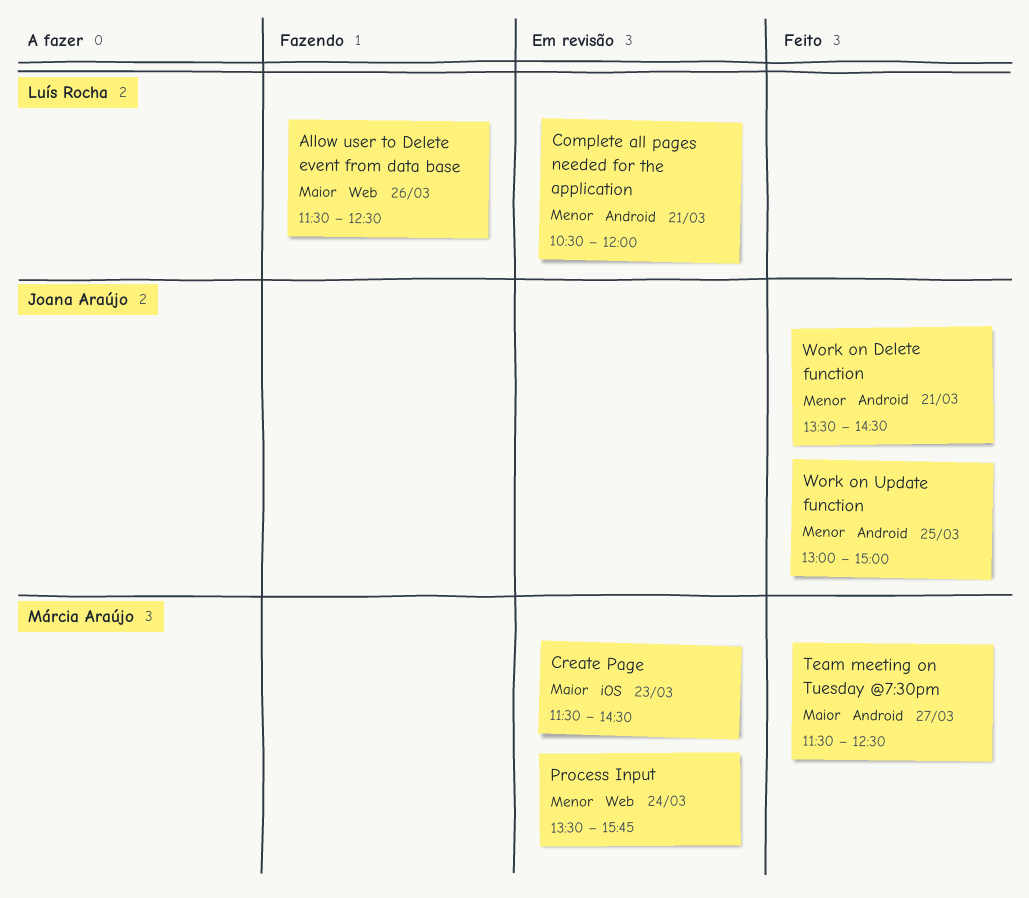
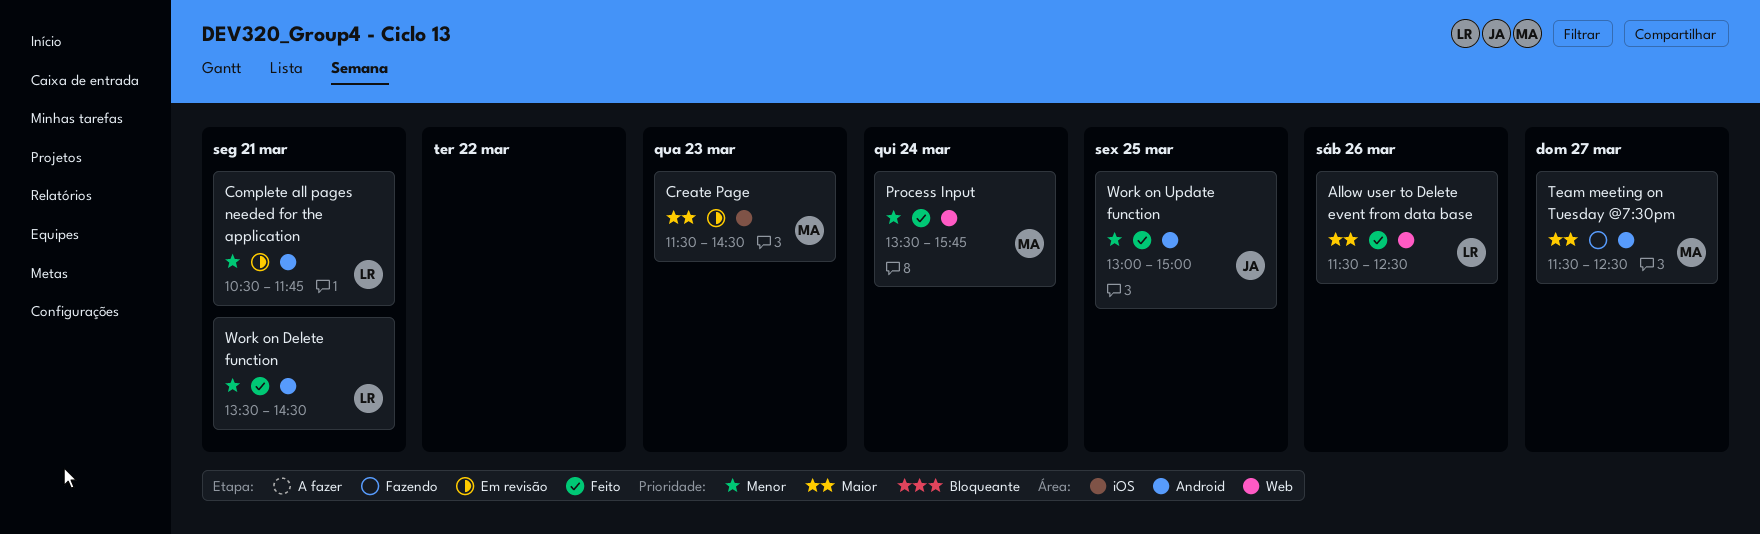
Allow user to Delete event from data base, status: Fazendo -> Feito
Complete all pages needed for the application, ends: 12:00 -> 11:45
Process Input, status: Em revisão -> Feito
Team meeting on Tuesday @7:30pm, status: Feito -> Fazendo
Work on Delete function, owner: Joana Araújo -> Luís Rocha

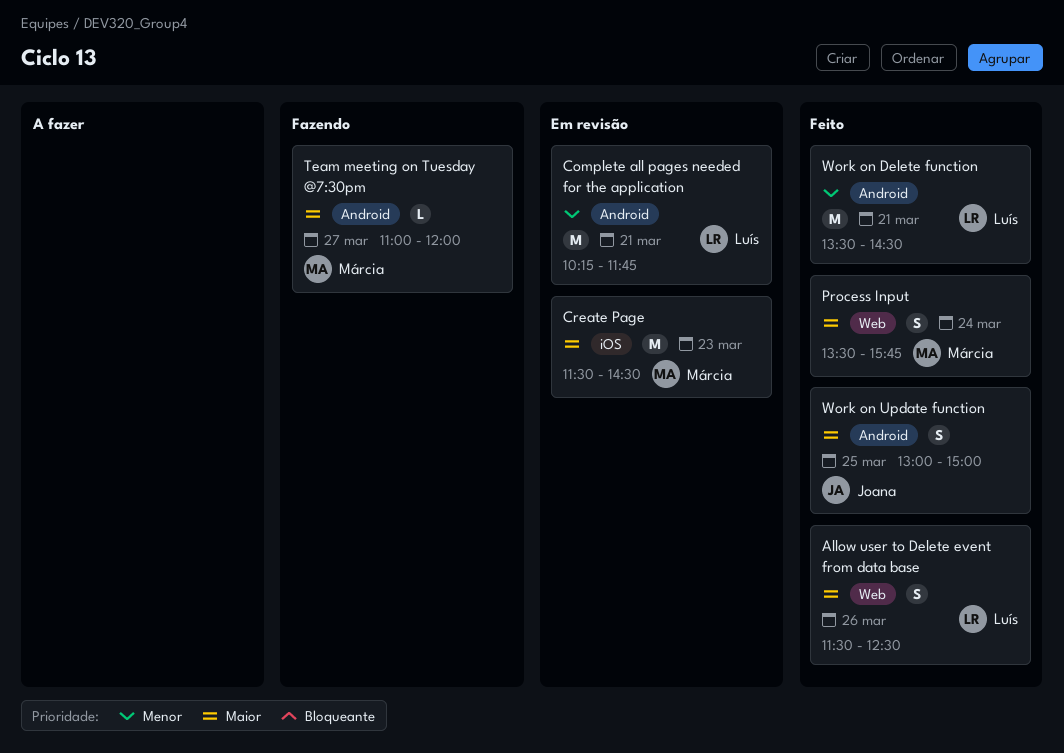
Complete all pages needed for the application, begins: 10:30 -> 10:15
Process Input, priority: Menor -> Maior
Team meeting on Tuesday @7:30pm, begins: 11:30 -> 11:00
Team meeting on Tuesday @7:30pm, ends: 12:30 -> 12:00
Work on Update function, priority: Menor -> Maior

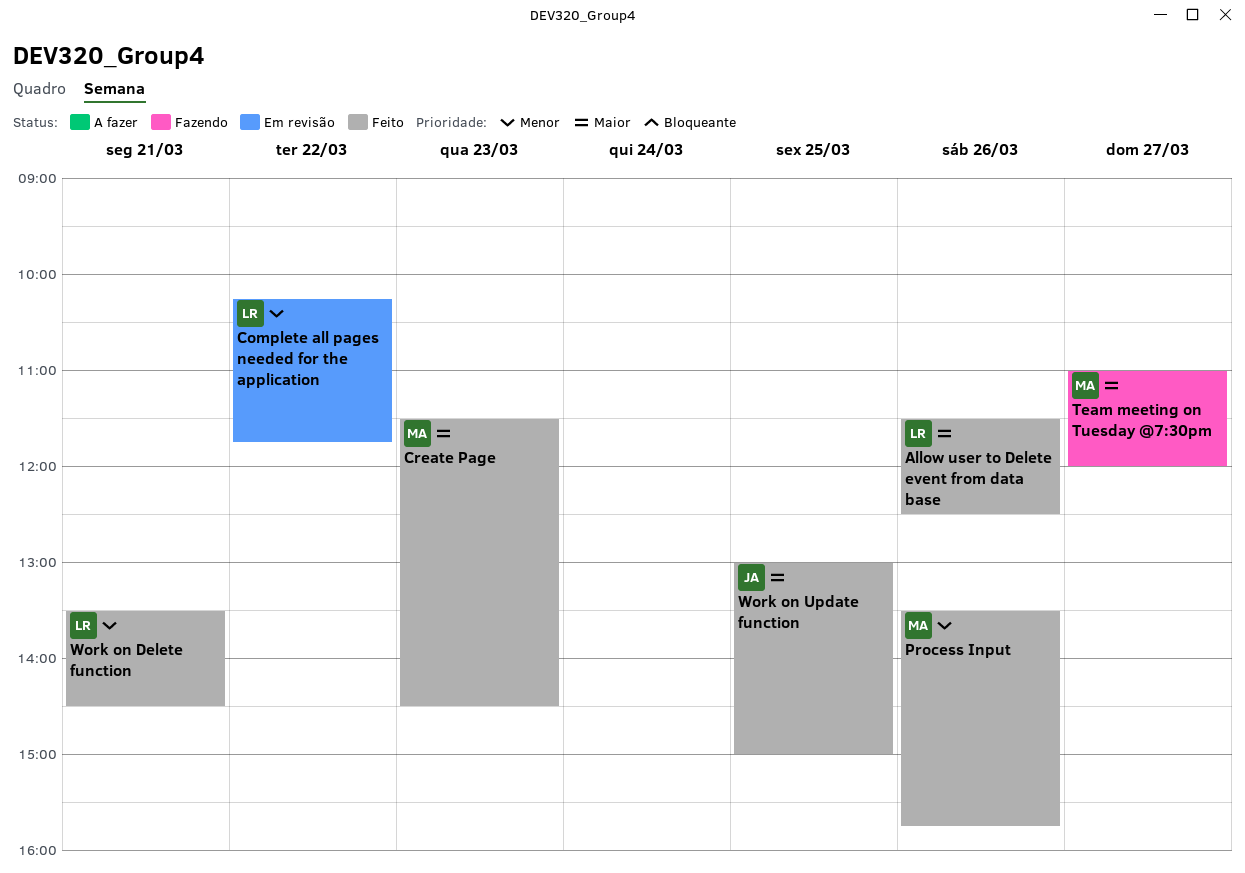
Complete all pages needed for the application, day: Mar 21 -> Mar 22
Create Page, status: Em revisão -> Feito
Process Input, priority: Maior -> Menor
Process Input, day: Mar 24 -> Mar 26

